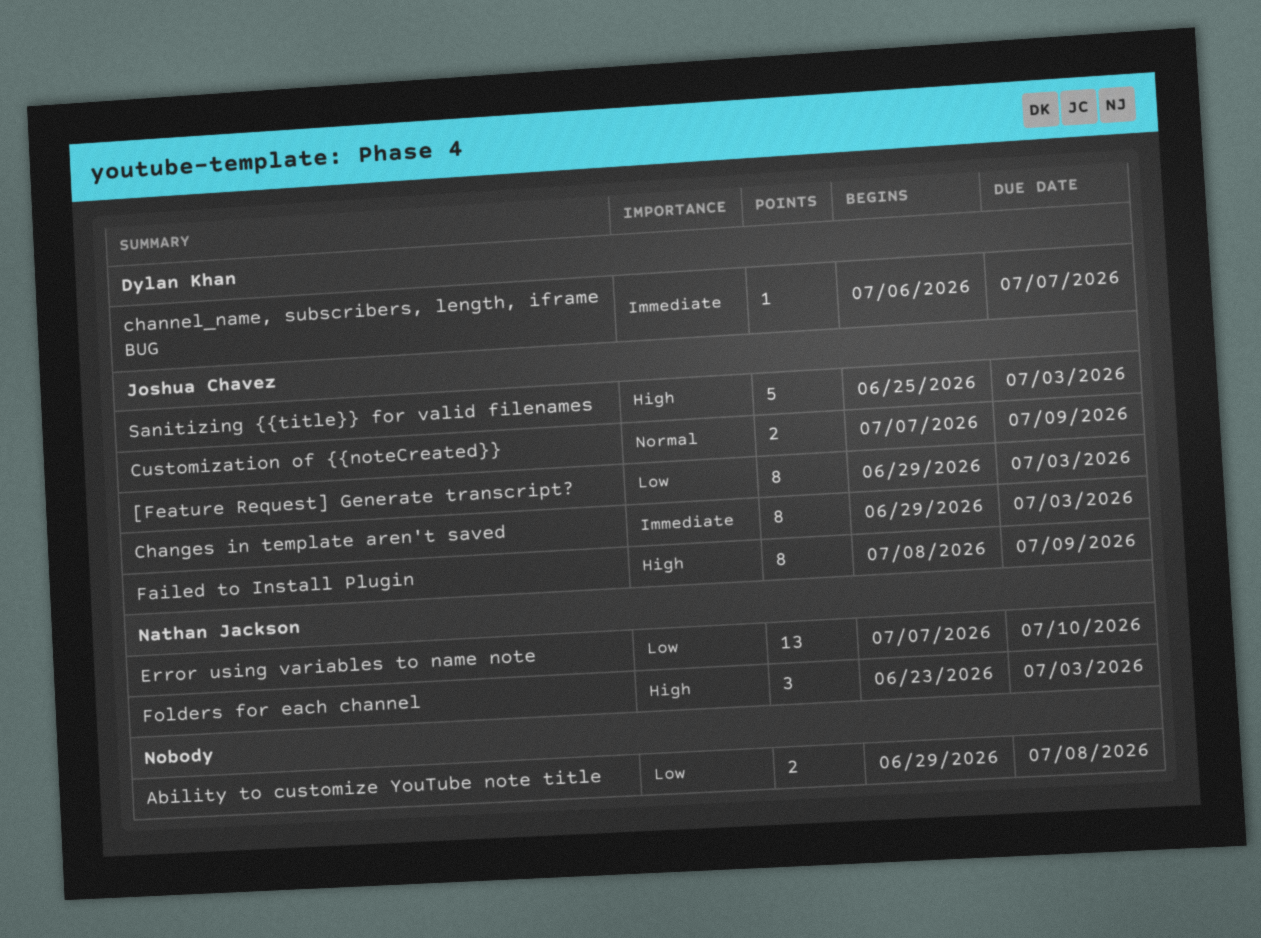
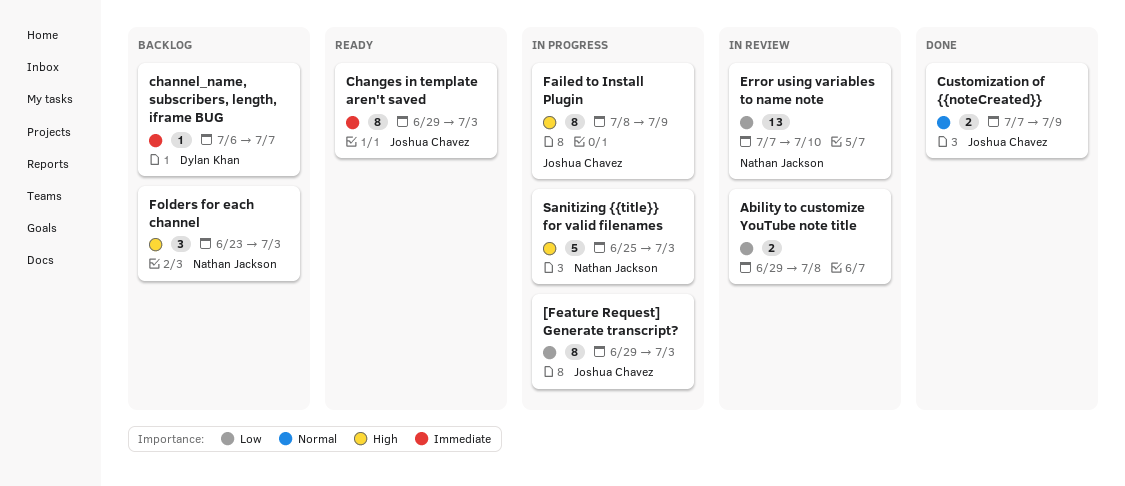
Sanitizing {{title}} for valid filenames, owner: Joshua Chavez -> Nathan Jackson

